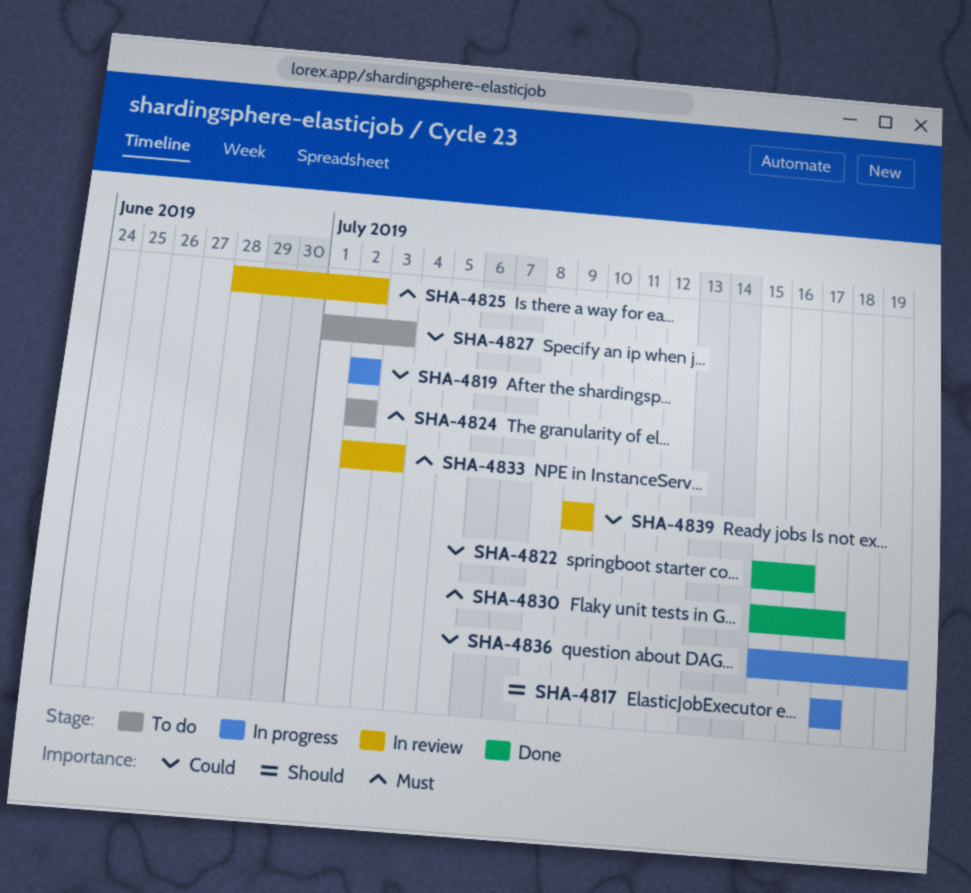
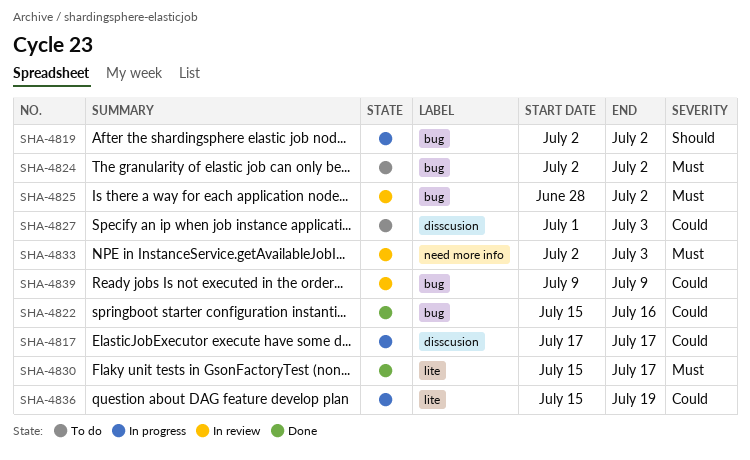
SHA-4817, priority: Should -> Could
SHA-4819, priority: Could -> Should

